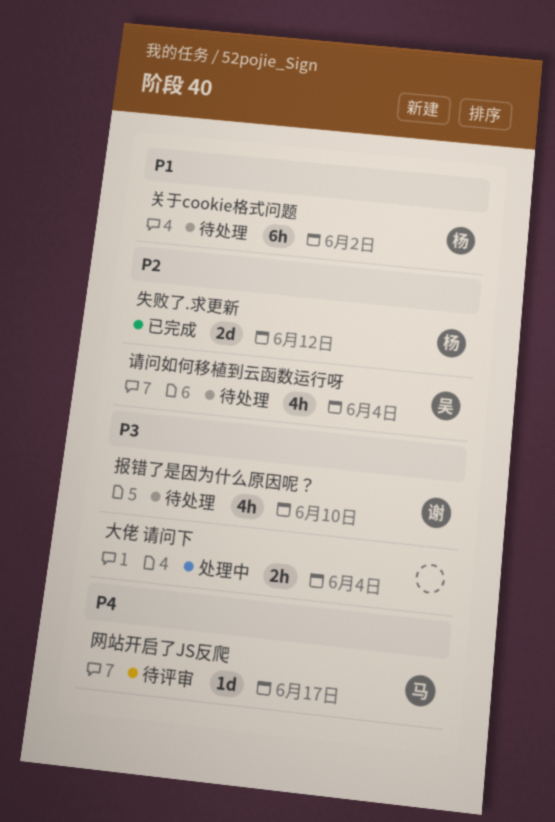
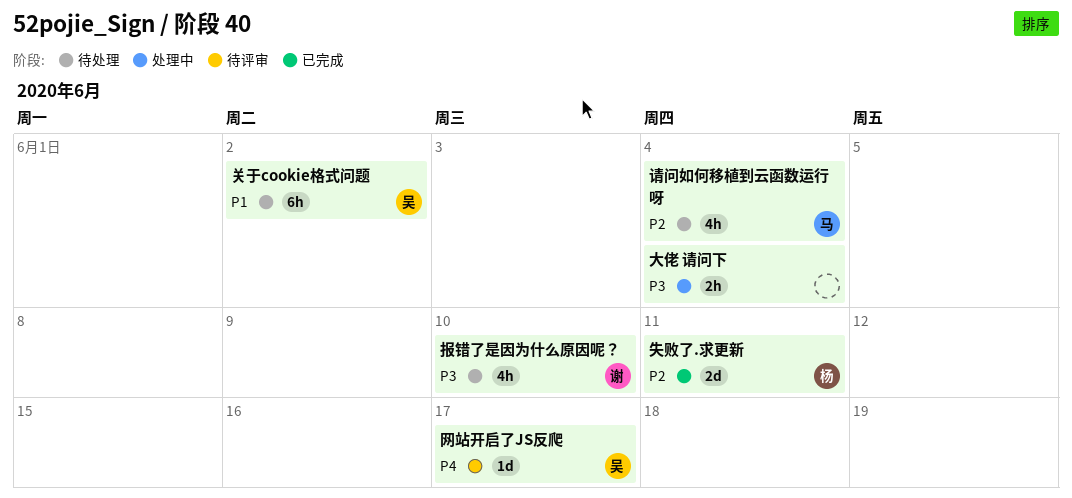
关于cookie格式问题, owner: 杨 -> 吴
失败了.求更新, due: Jun 12 -> Jun 11
网站开启了JS反爬, owner: 马 -> 吴
请问如何移植到云函数运行呀, owner: 吴 -> 马

